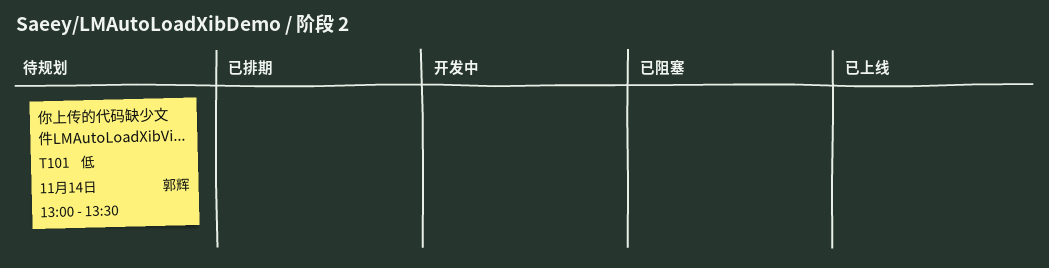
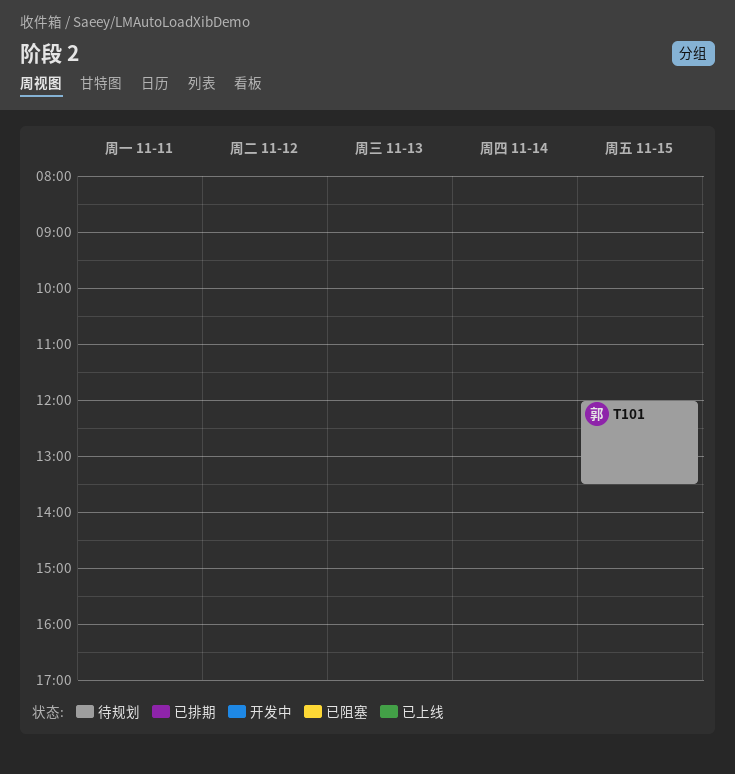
T101, day: Nov 14 -> Nov 15
T101, begins: 13:00 -> 12:00

